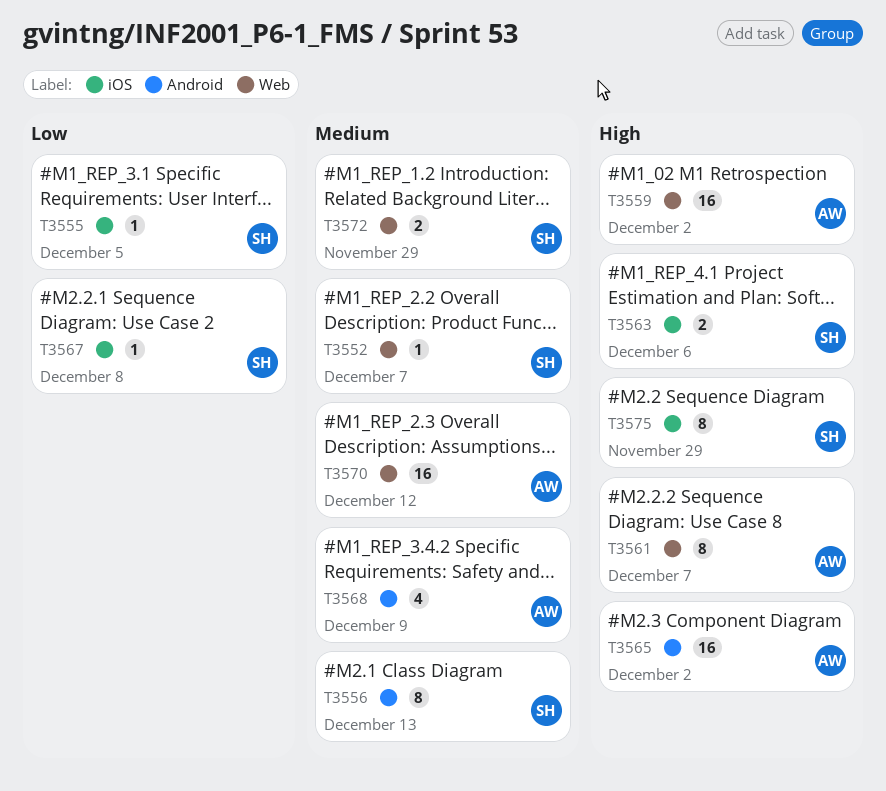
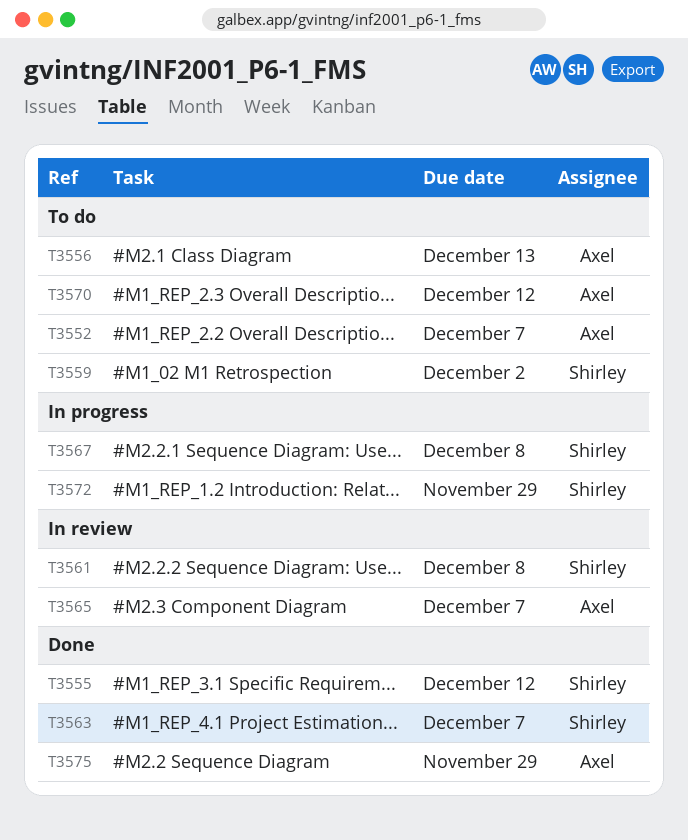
T3552, owner: Shirley -> Axel
T3555, due: Dec 5 -> Dec 12
T3556, owner: Shirley -> Axel
T3559, owner: Axel -> Shirley
T3561, owner: Axel -> Shirley
T3561, due: Dec 7 -> Dec 8
T3563, due: Dec 6 -> Dec 7
T3565, due: Dec 2 -> Dec 7
T3568: present -> none
T3575, owner: Shirley -> Axel

